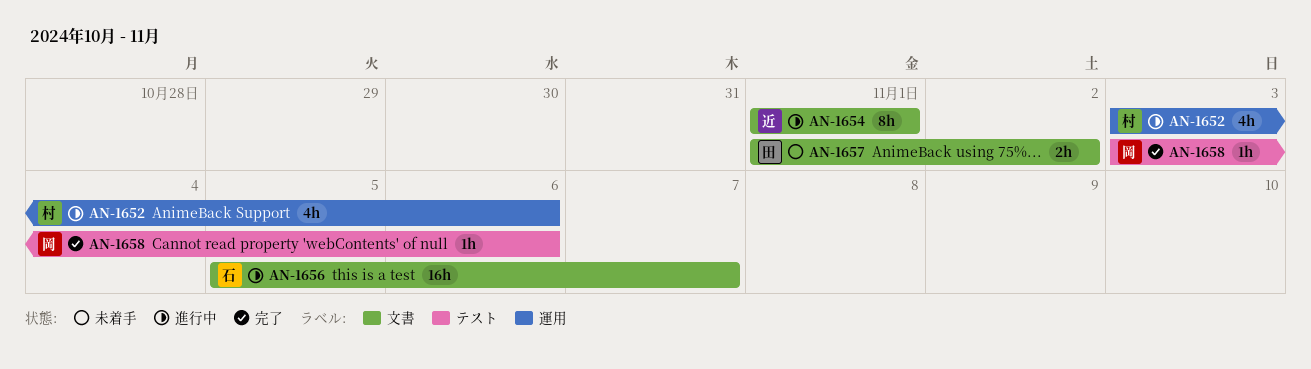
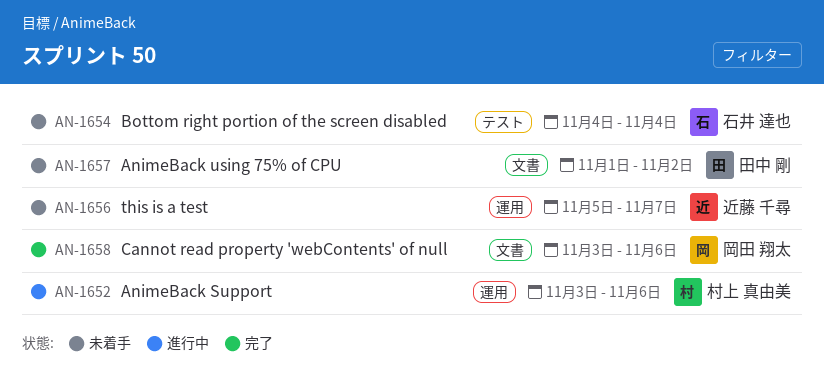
AN-1654, status: 進行中 -> 未着手
AN-1654, owner: 近藤 千尋 -> 石井 達也
AN-1654, label: 文書 -> テスト
AN-1654, start: Nov 1 -> Nov 4
AN-1654, due: Nov 1 -> Nov 4
AN-1656, status: 進行中 -> 未着手
AN-1656, owner: 石井 達也 -> 近藤 千尋
AN-1656, label: 文書 -> 運用
AN-1658, label: テスト -> 文書

